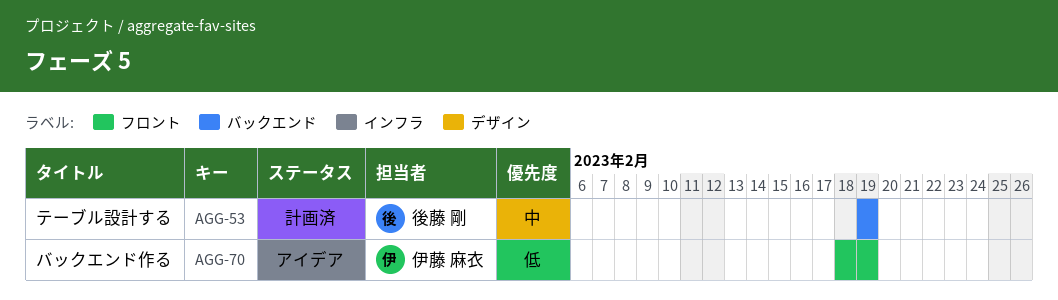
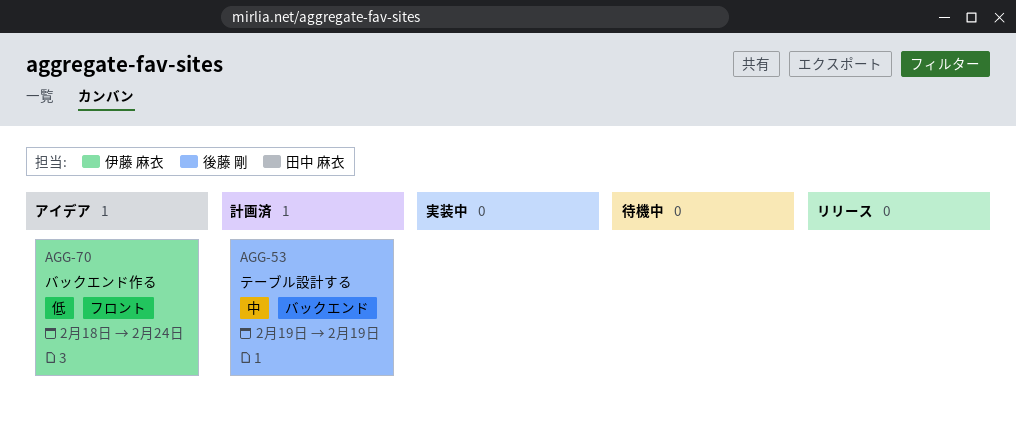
AGG-70, due: Feb 19 -> Feb 24

